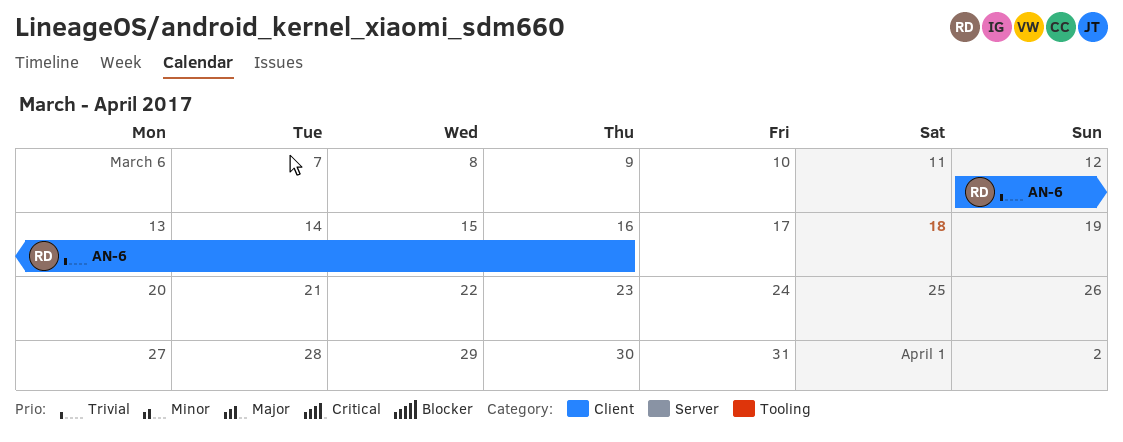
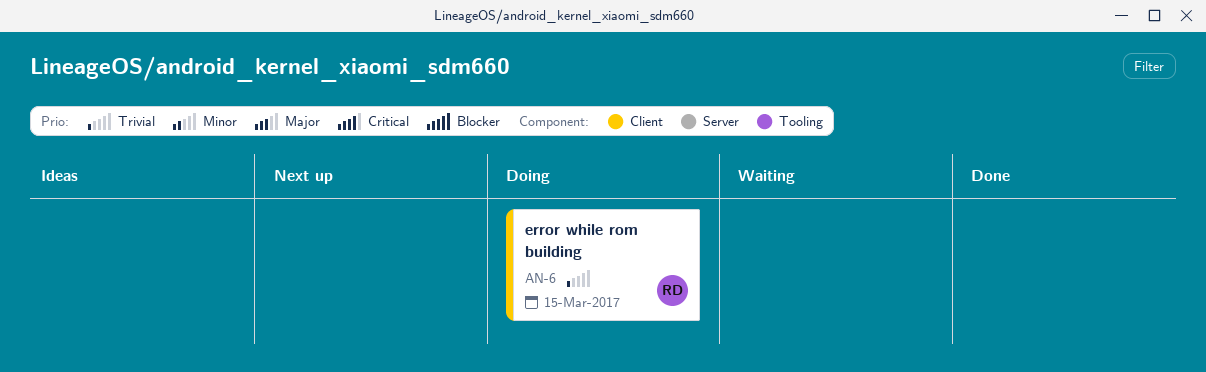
AN-6, due: Mar 16 -> Mar 15

